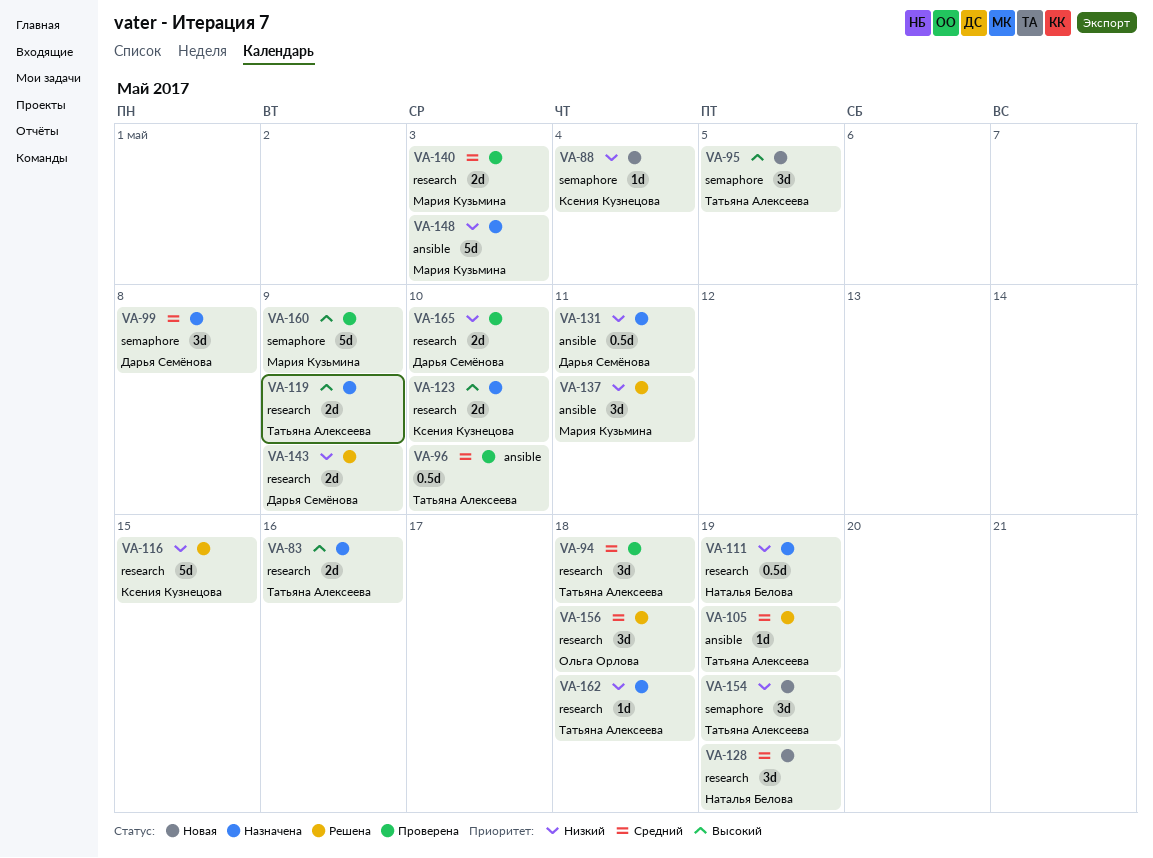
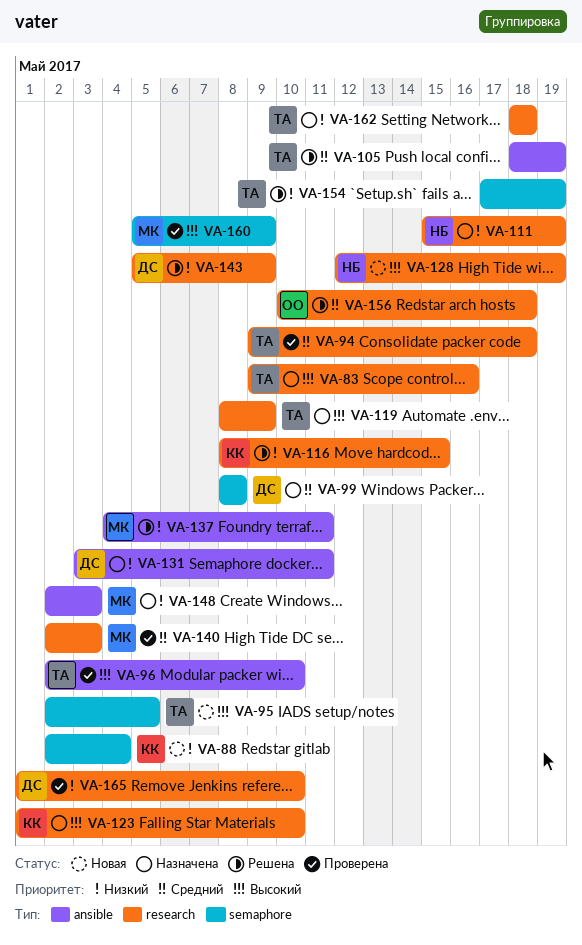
VA-96, priority: Средний -> Высокий
VA-128, priority: Средний -> Высокий
VA-154, status: Новая -> Решена

